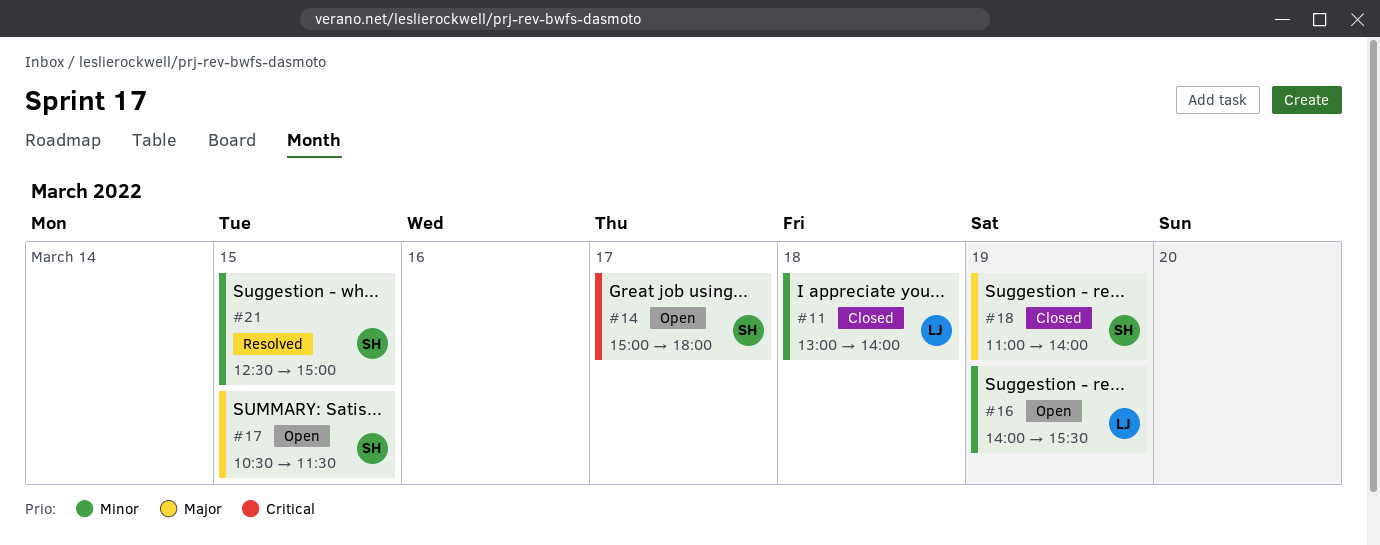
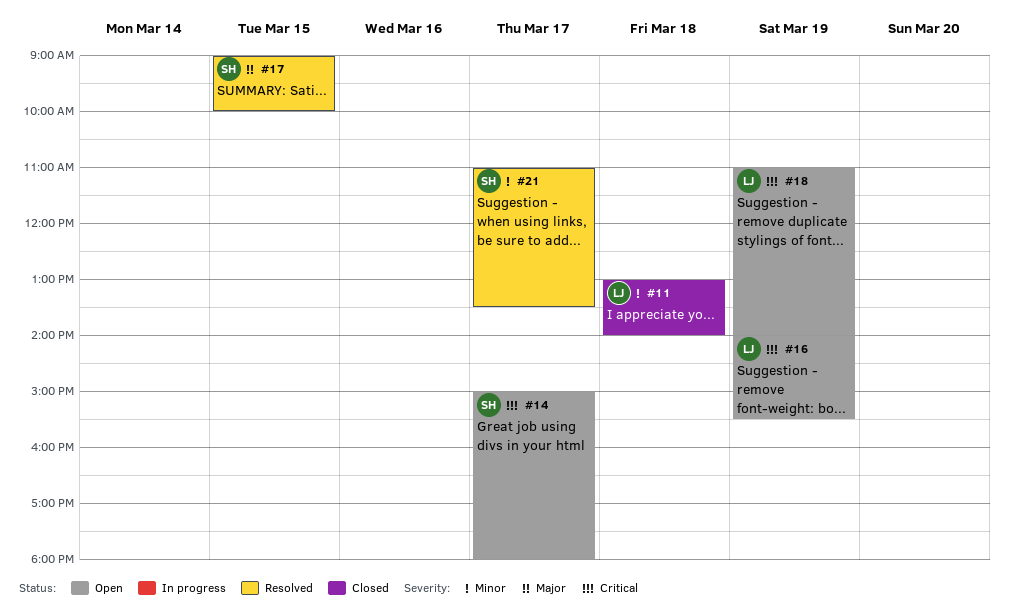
#16, priority: Minor -> Critical
#17, status: Open -> Resolved
#17, begins: 10:30 -> 09:00
#17, ends: 11:30 -> 10:00
#18, status: Closed -> Open
#18, owner: SH -> LJ
#18, priority: Major -> Critical
#21, day: Mar 15 -> Mar 17
#21, begins: 12:30 -> 11:00
#21, ends: 15:00 -> 13:30

